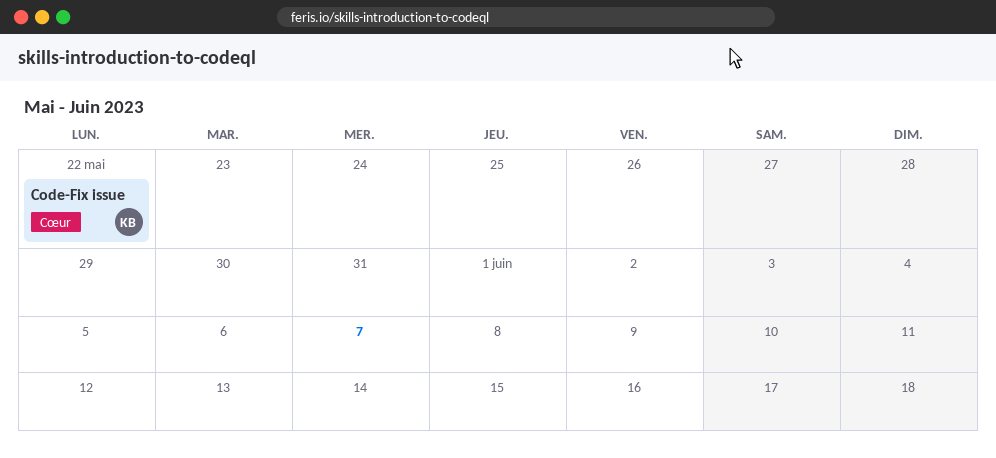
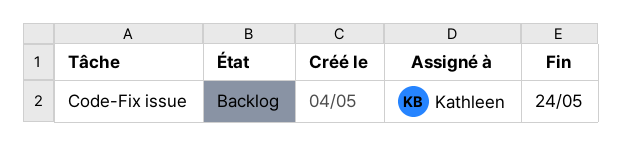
Code-Fix issue, due: May 22 -> May 24

